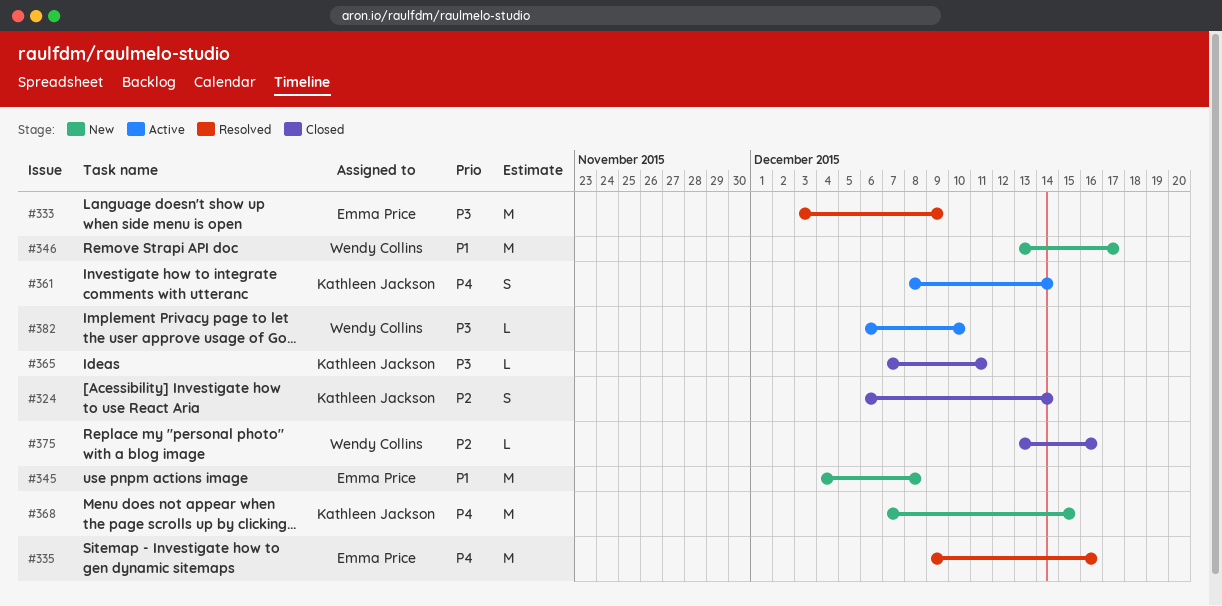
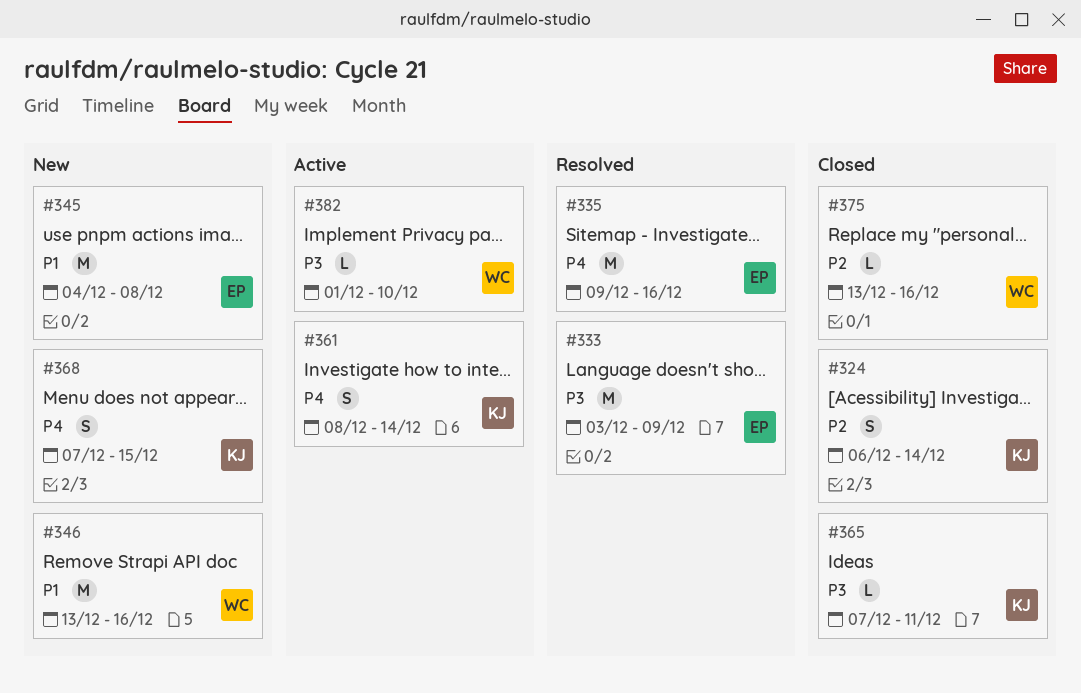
#346, due: Dec 17 -> Dec 16
#368, estimate: M -> S
#382, start: Dec 6 -> Dec 1

